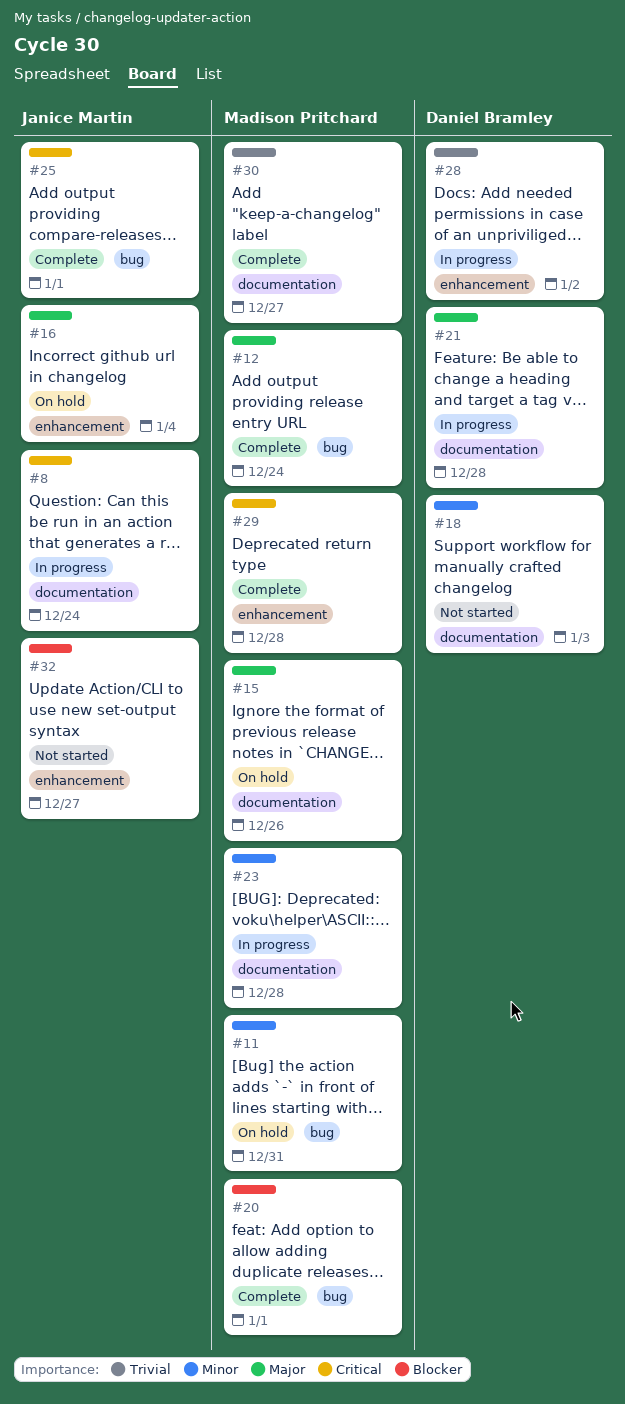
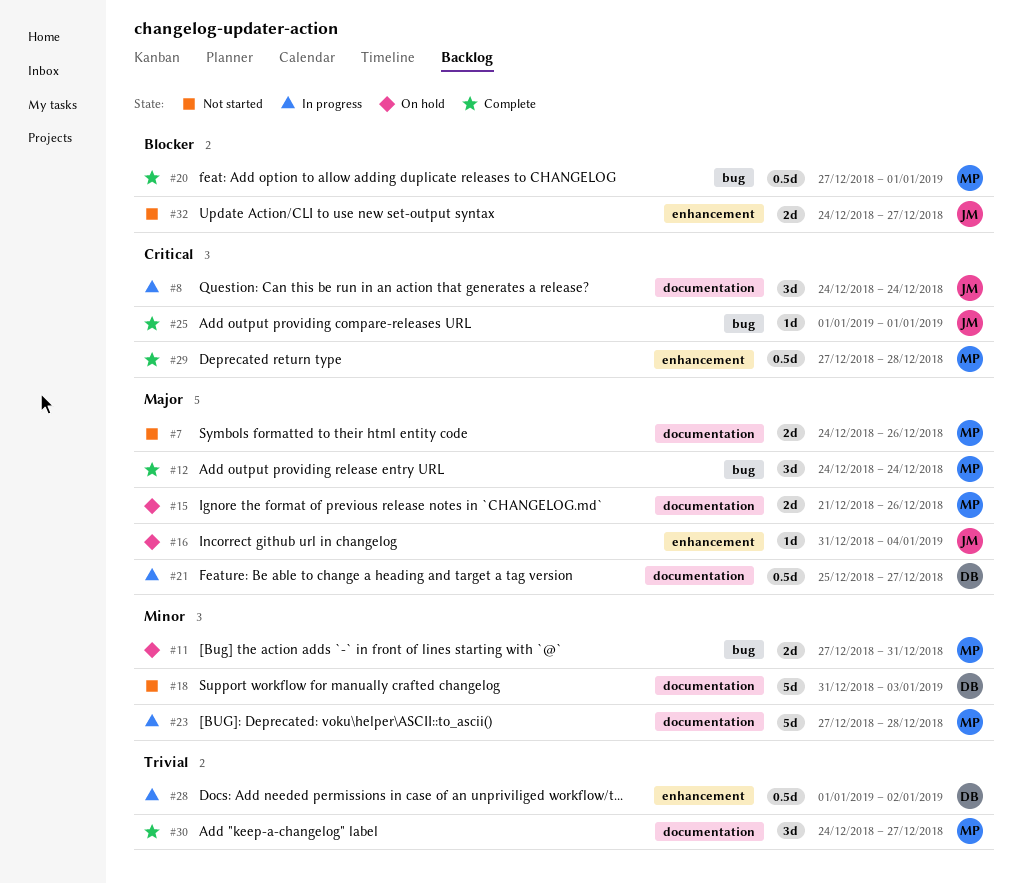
#7: none -> present
#21, due: Dec 28 -> Dec 27

